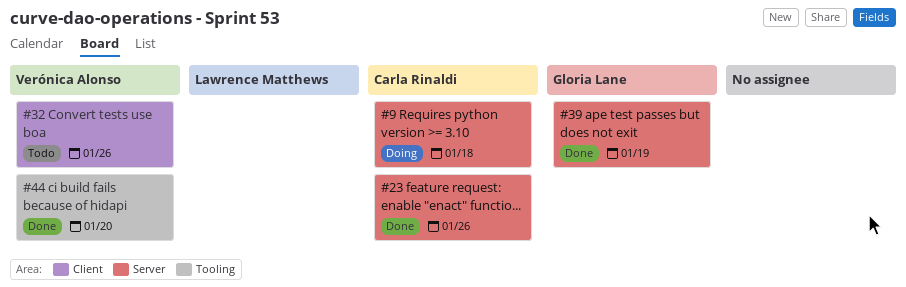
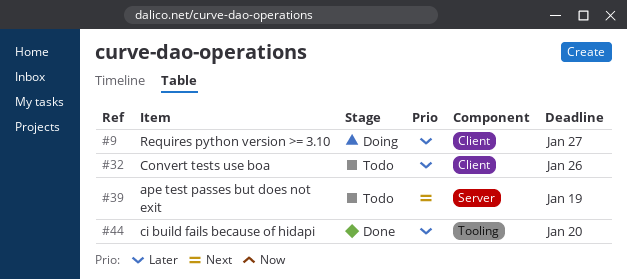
#9, label: Server -> Client
#9, due: Jan 18 -> Jan 27
#23: present -> none
#39, status: Done -> Todo

